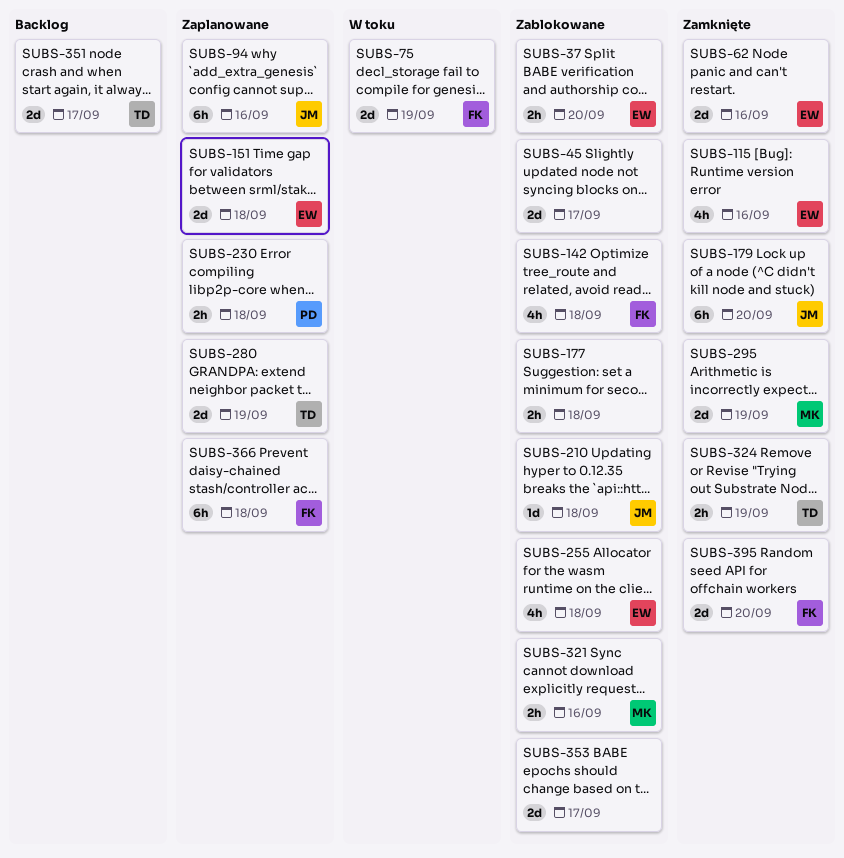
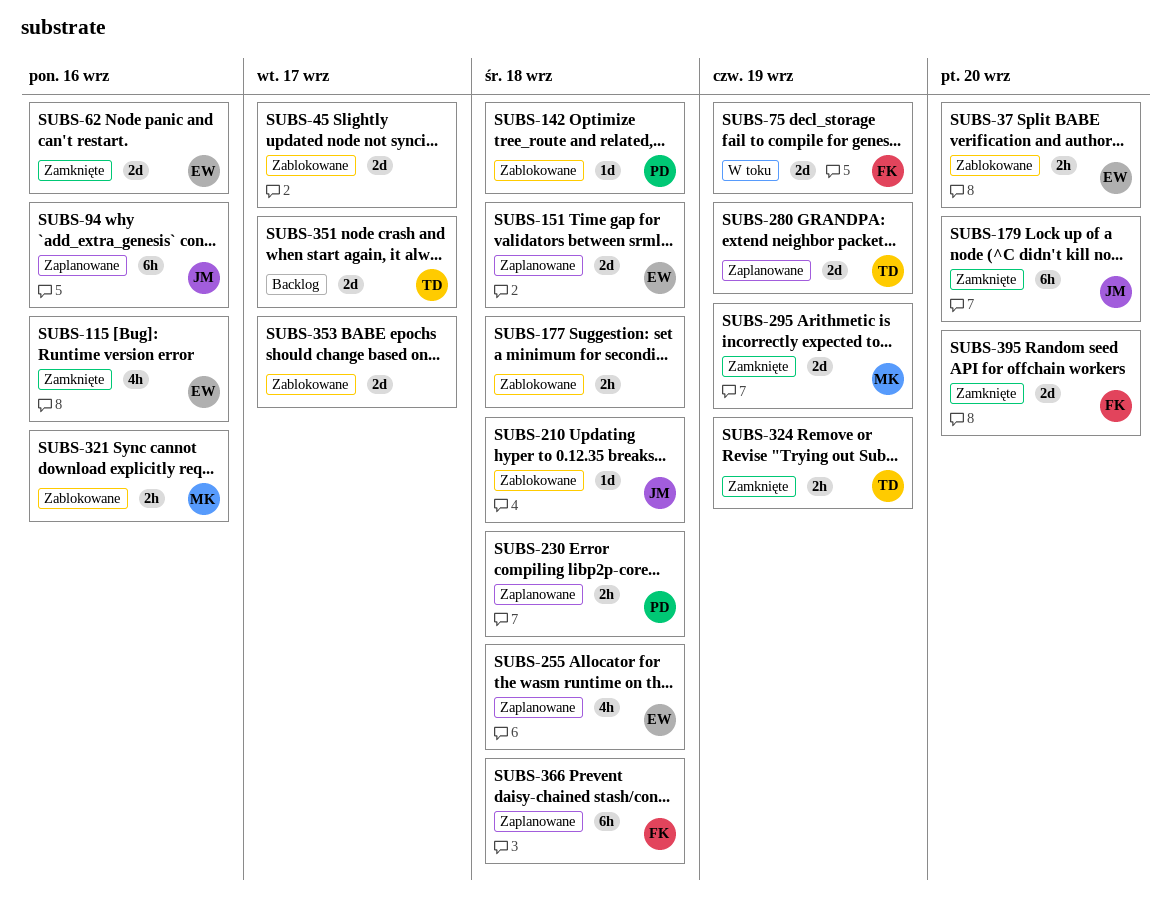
SUBS-142, owner: FK -> PD
SUBS-142, estimate: 4h -> 1d
SUBS-255, status: Zablokowane -> Zaplanowane

